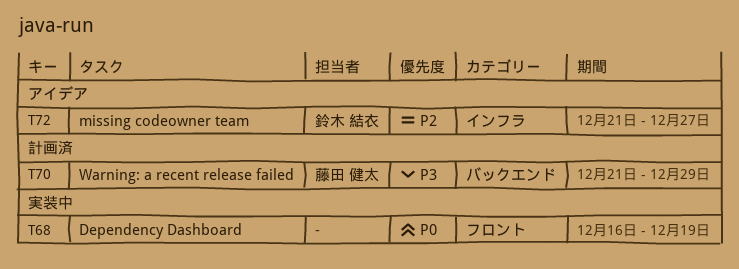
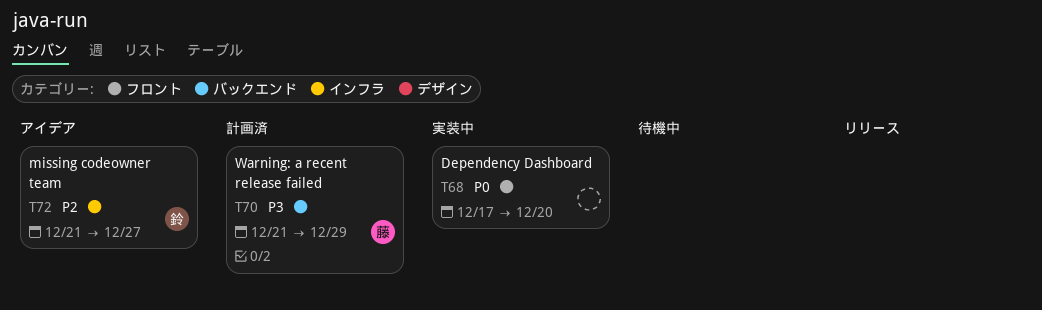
T68, start: Dec 16 -> Dec 17
T68, due: Dec 19 -> Dec 20

